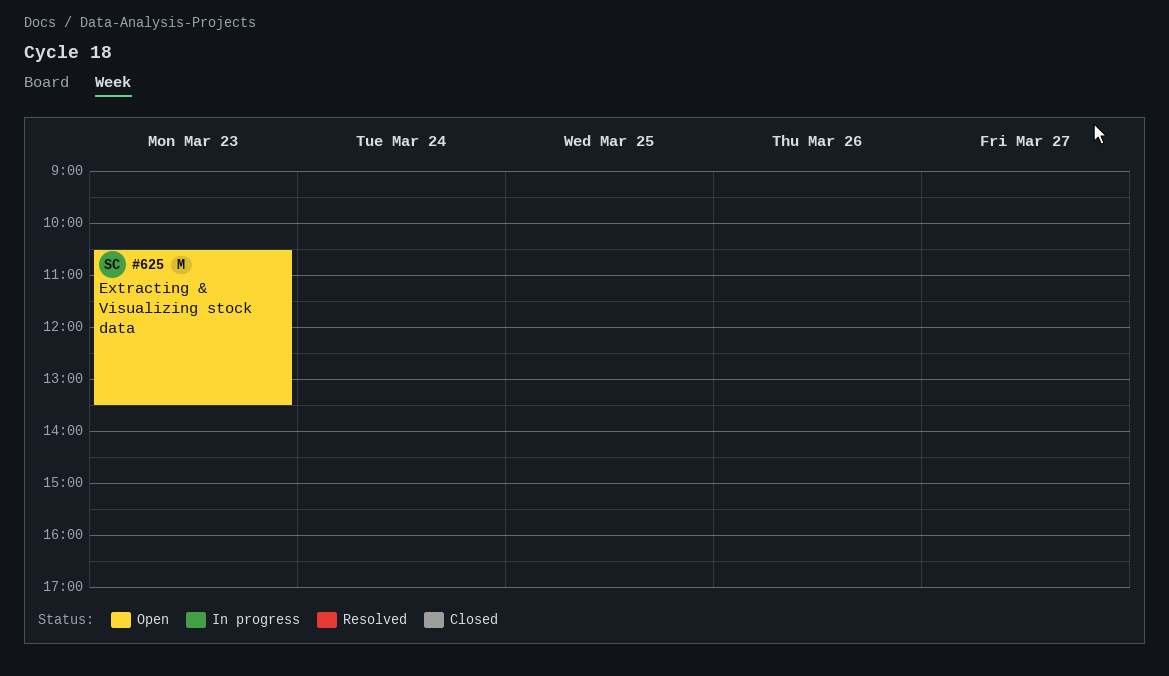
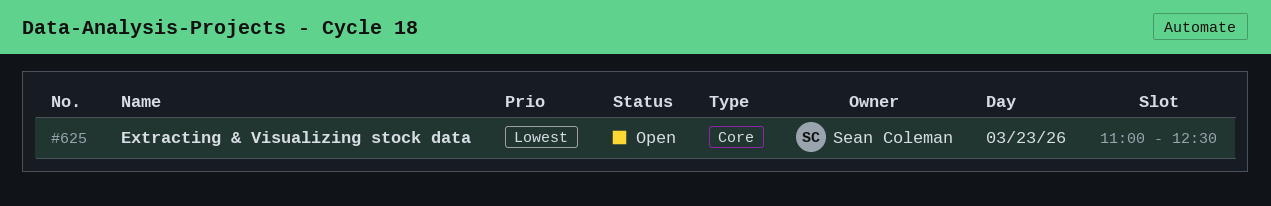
#625, begins: 10:30 -> 11:00
#625, ends: 13:30 -> 12:30

